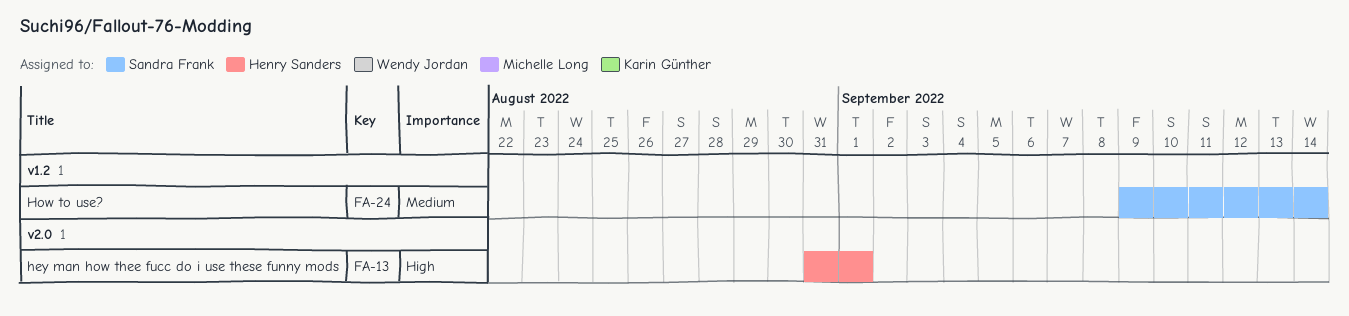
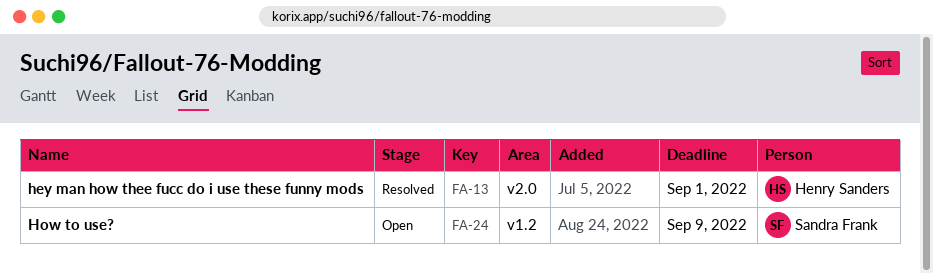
FA-24, due: Sep 14 -> Sep 9

